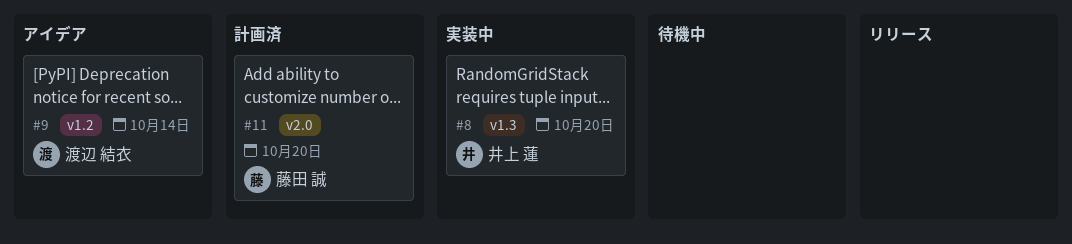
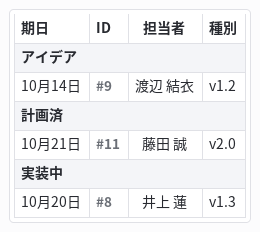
#11, due: Oct 20 -> Oct 21

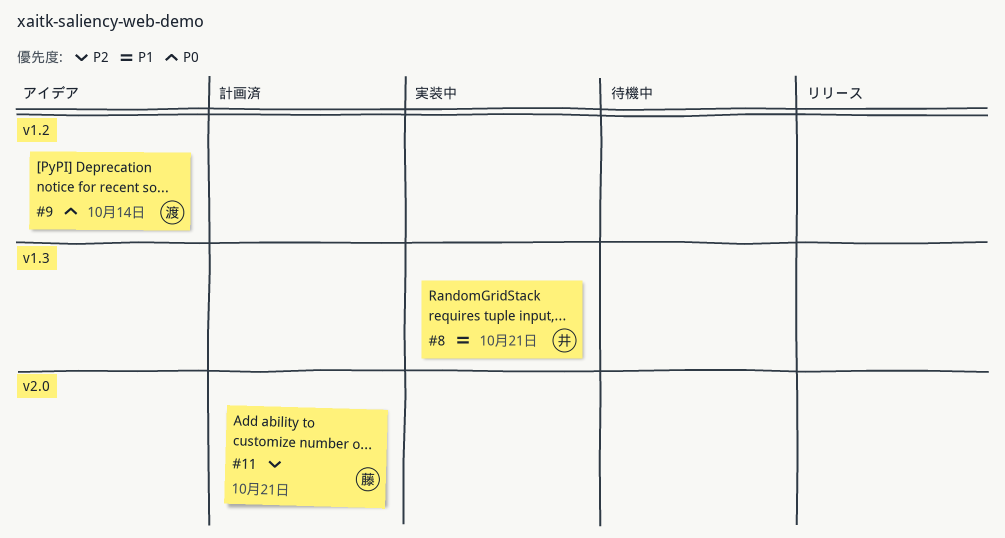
#8, due: Oct 20 -> Oct 21

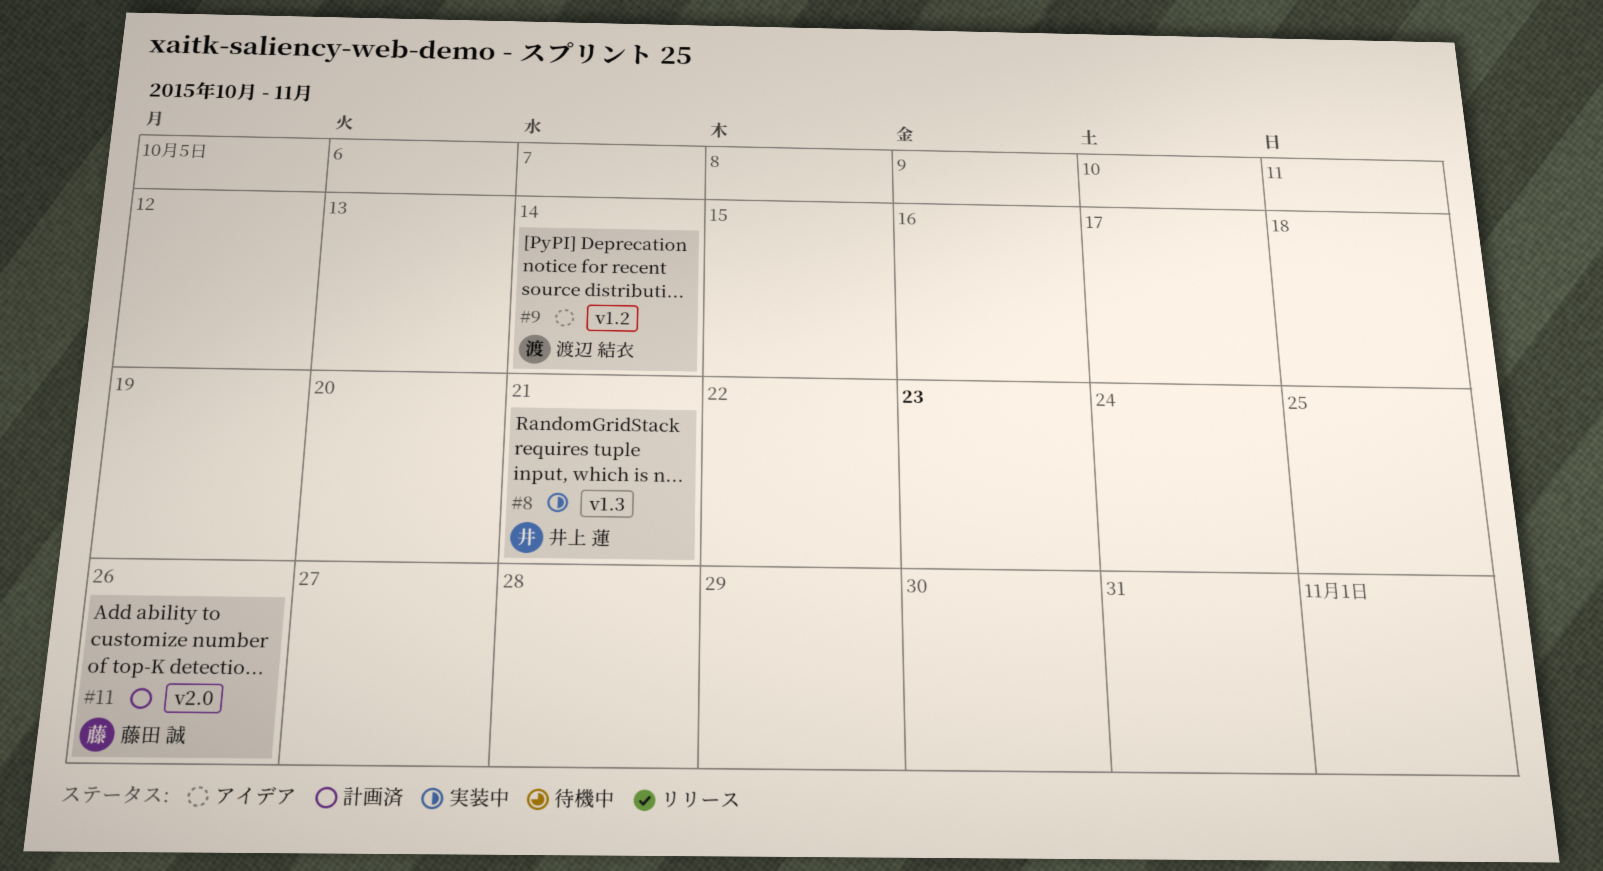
#11, due: Oct 21 -> Oct 26

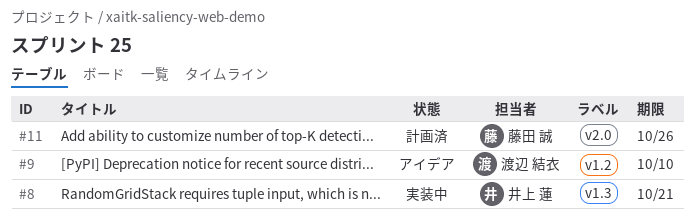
#9, due: Oct 14 -> Oct 10

